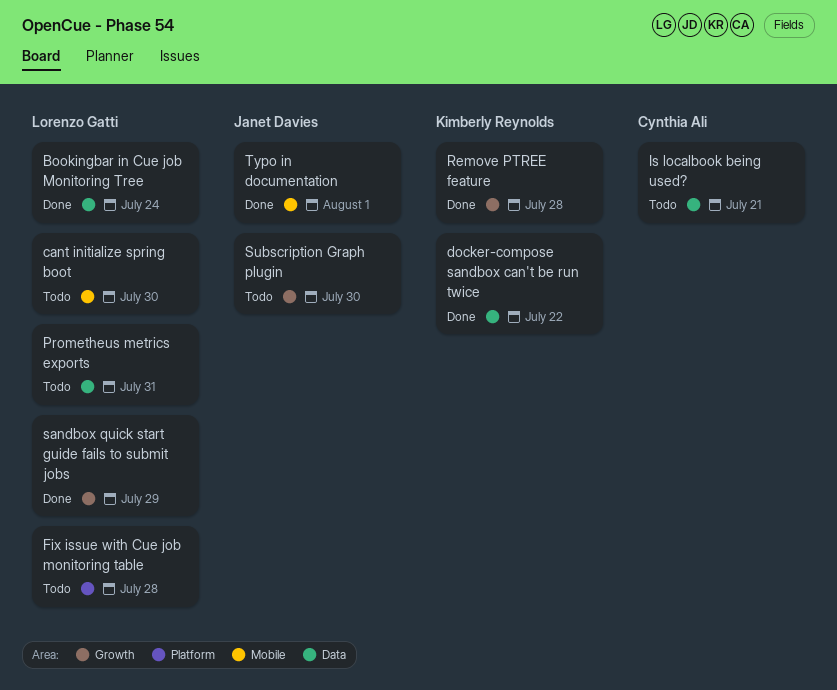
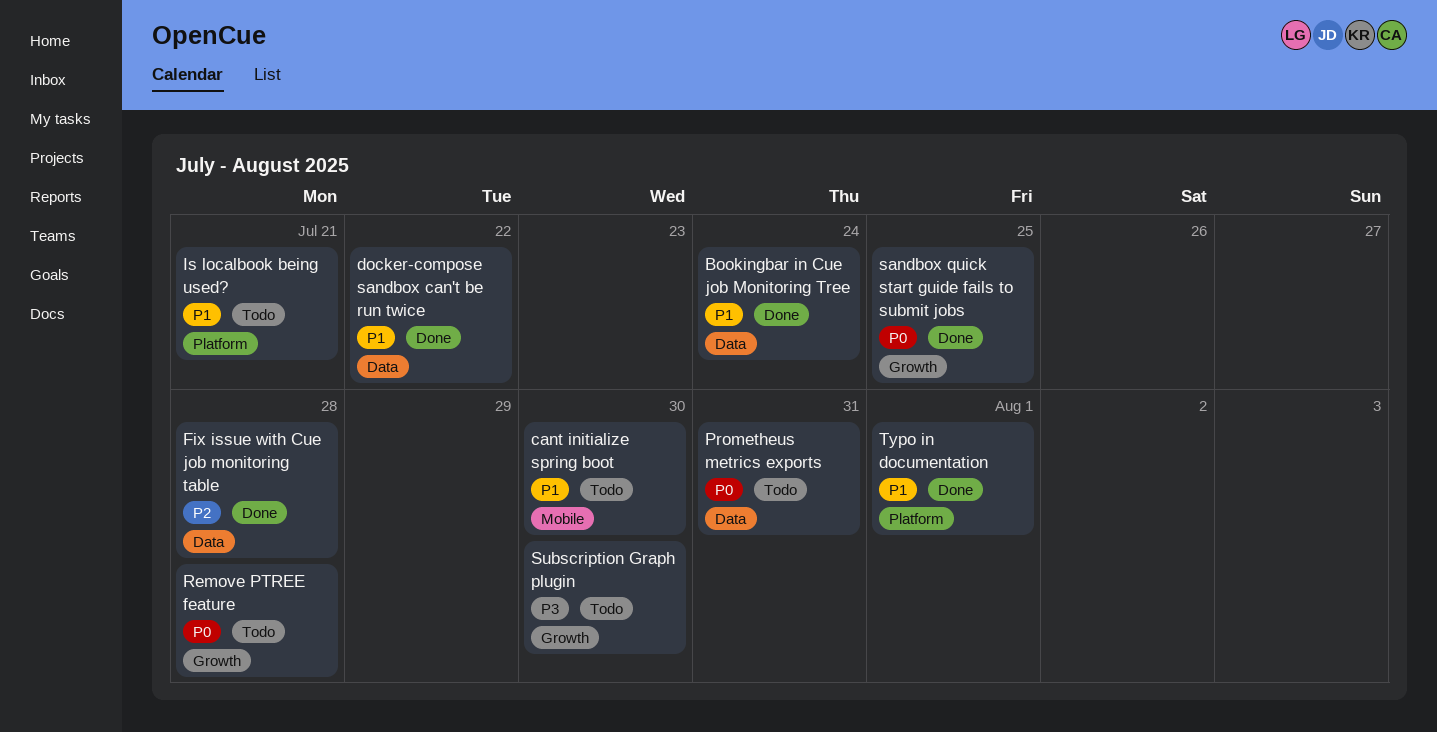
Fix issue with Cue job monitoring table, status: Todo -> Done
Fix issue with Cue job monitoring table, label: Platform -> Data
Is localbook being used?, label: Data -> Platform
Remove PTREE feature, status: Done -> Todo
sandbox quick start guide fails to submit jobs, due: Jul 29 -> Jul 25
Typo in documentation, label: Mobile -> Platform

